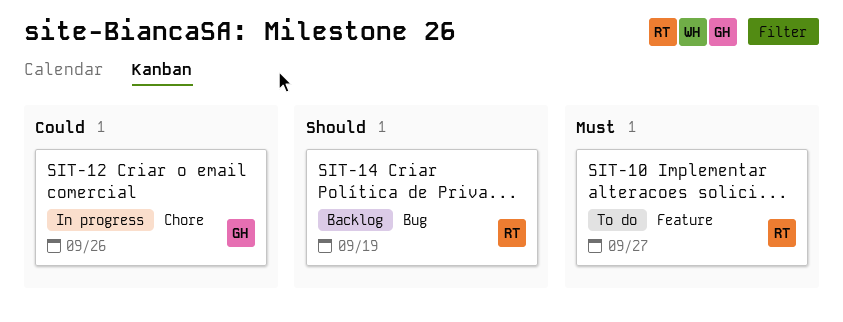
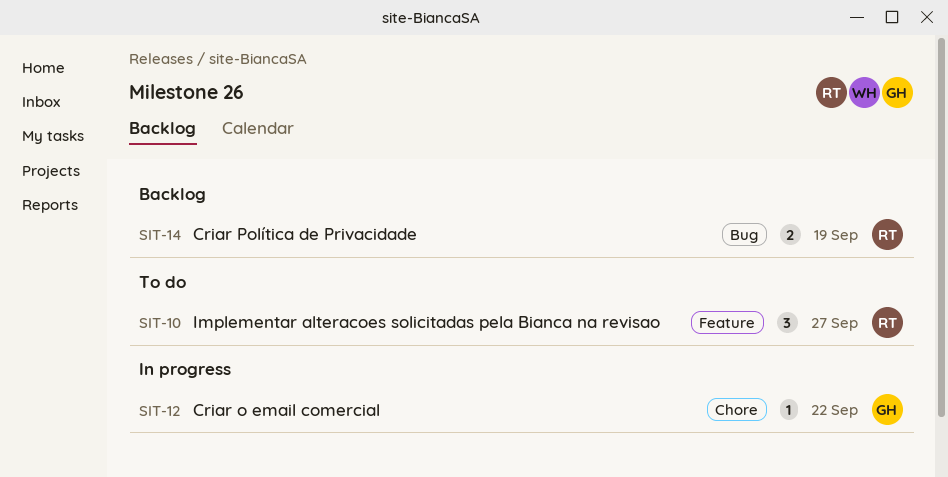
SIT-12, due: Sep 26 -> Sep 22

